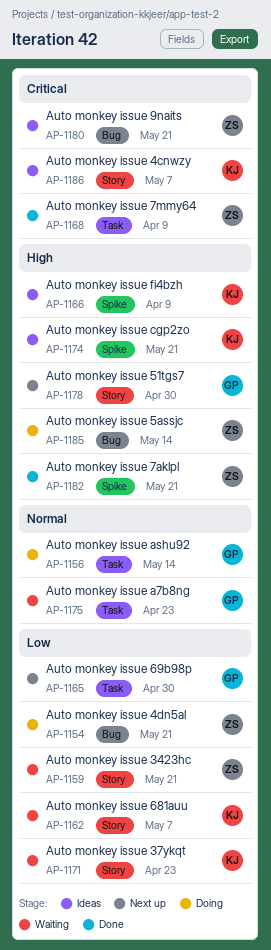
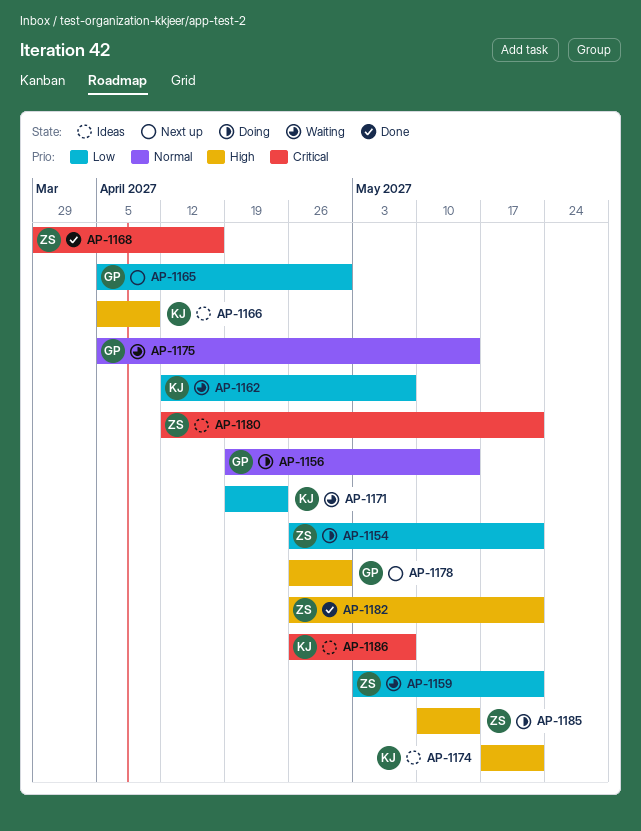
AP-1168, due: Apr 9 -> Apr 16
AP-1175, due: Apr 23 -> May 14

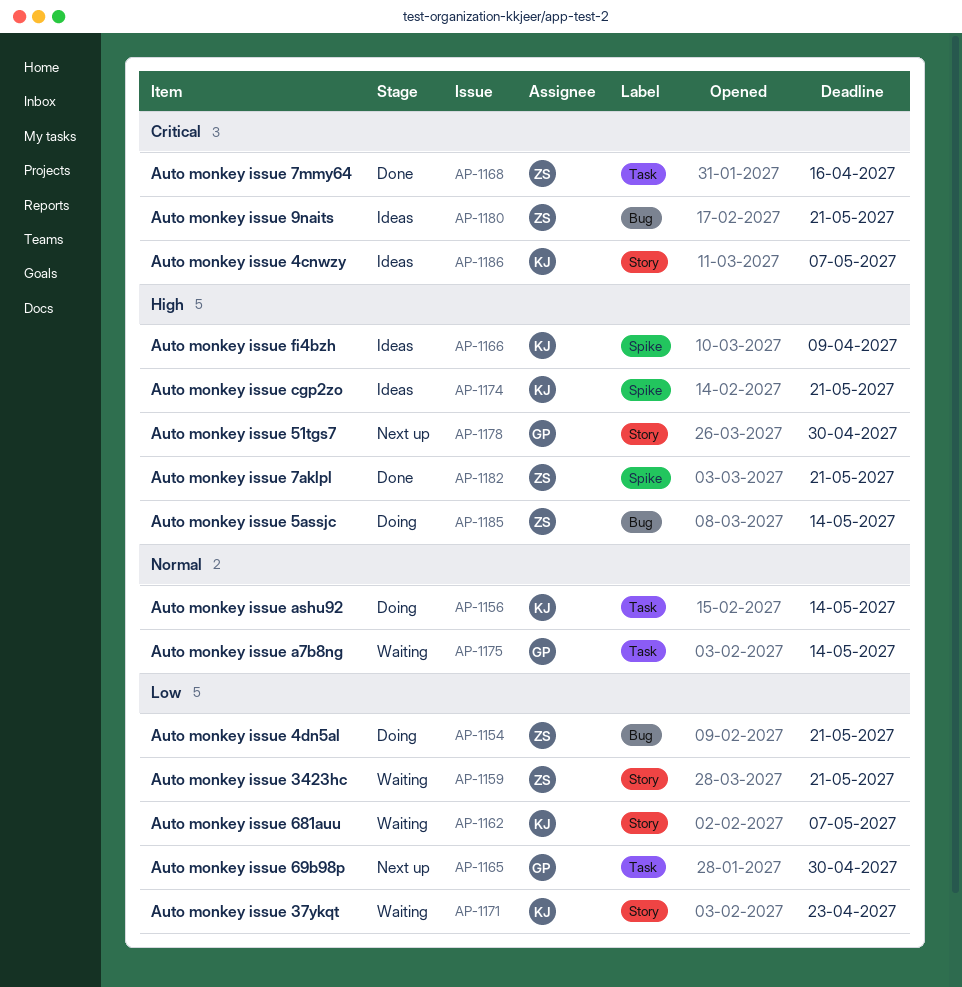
AP-1156, owner: GP -> KJ

